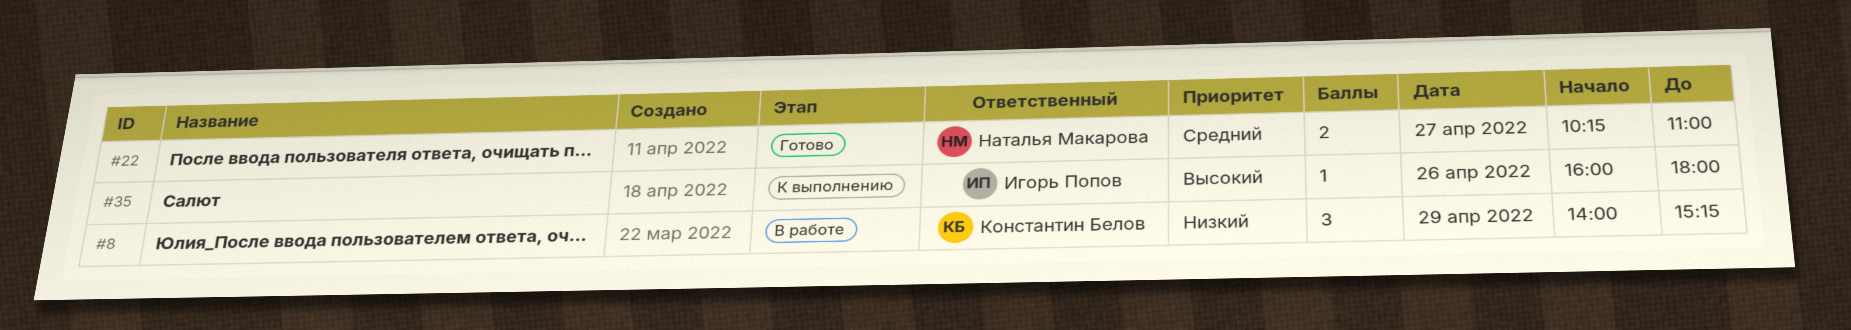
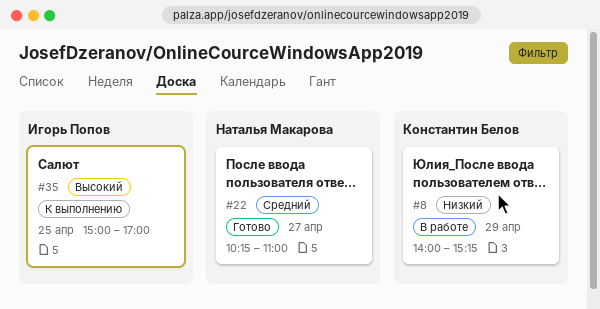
#35, day: Apr 26 -> Apr 25
#35, begins: 16:00 -> 15:00
#35, ends: 18:00 -> 17:00

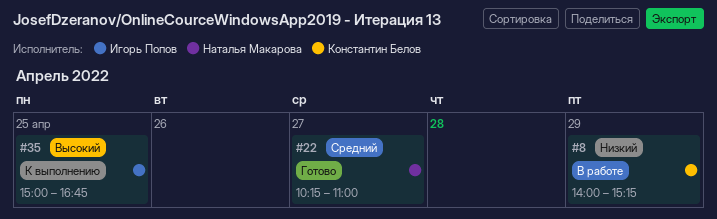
#35, ends: 17:00 -> 16:45

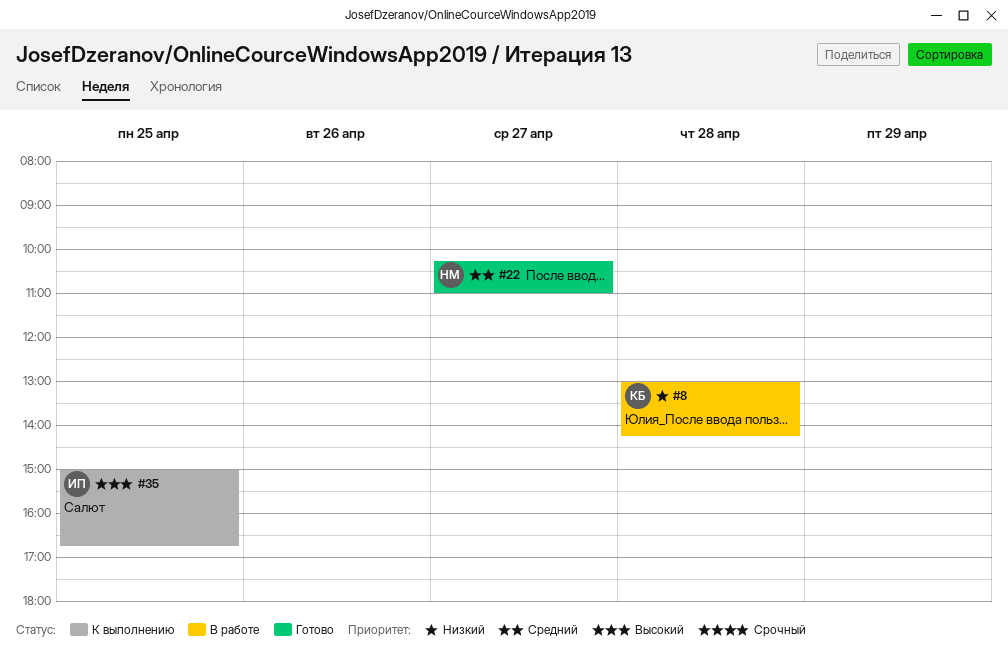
#8, day: Apr 29 -> Apr 28
#8, begins: 14:00 -> 13:00
#8, ends: 15:15 -> 14:15

